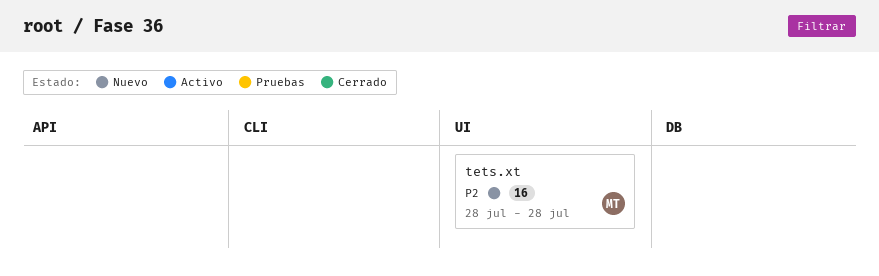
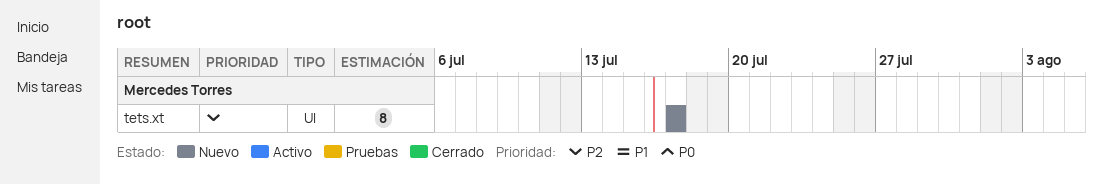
tets.xt, estimate: 16 -> 8
tets.xt, start: Jul 28 -> Jul 17
tets.xt, due: Jul 28 -> Jul 17

